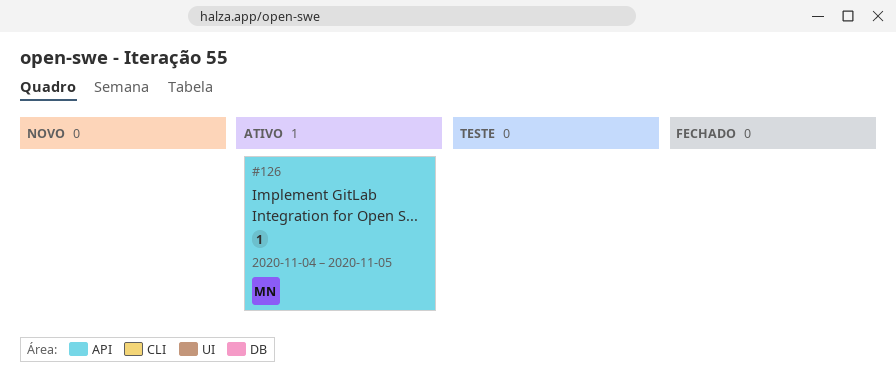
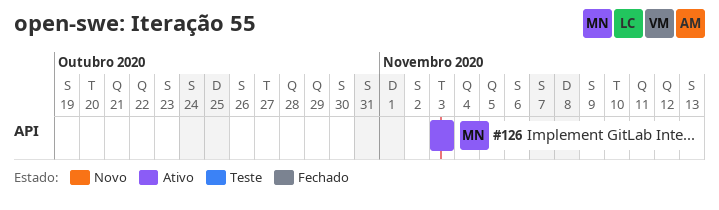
#126, start: Nov 4 -> Nov 3
#126, due: Nov 5 -> Nov 3

